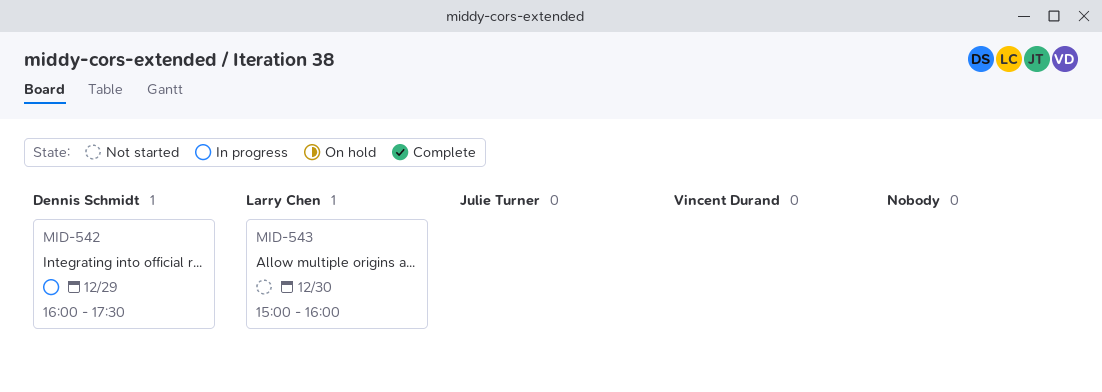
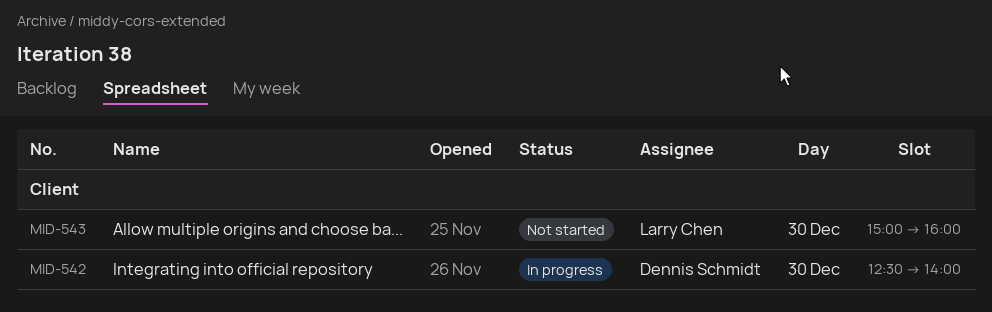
MID-542, day: Dec 29 -> Dec 30
MID-542, begins: 16:00 -> 12:30
MID-542, ends: 17:30 -> 14:00

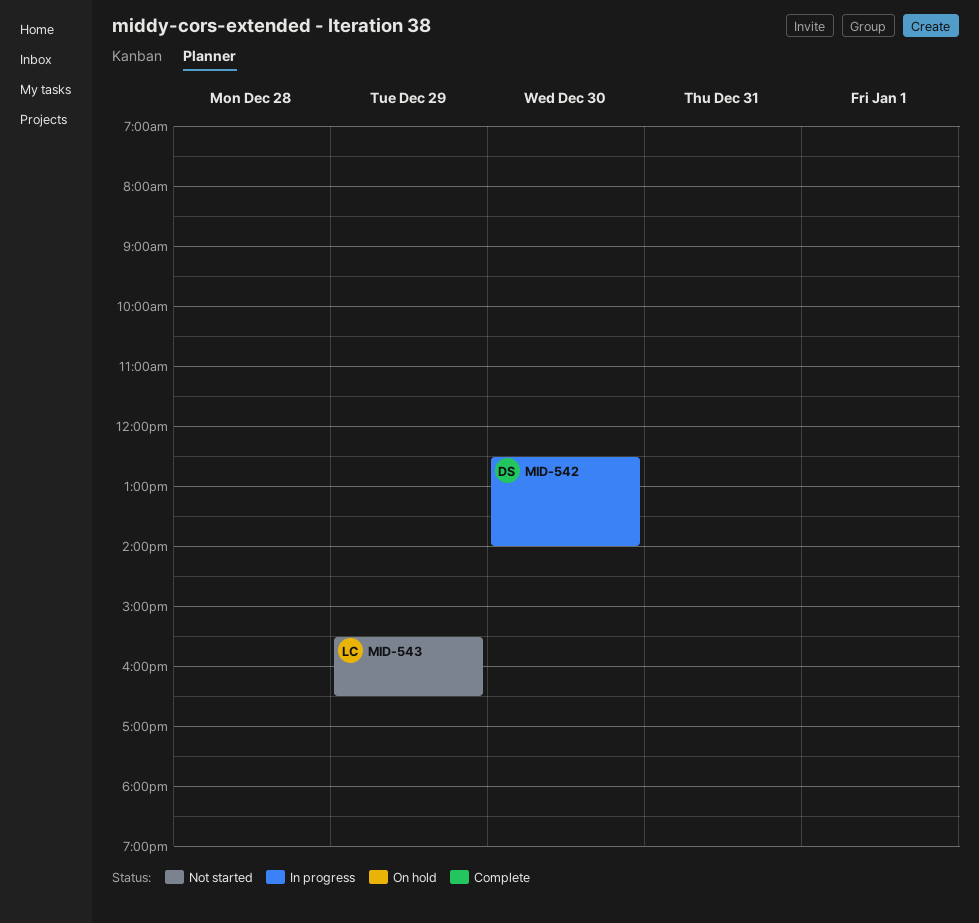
MID-543, day: Dec 30 -> Dec 29
MID-543, begins: 15:00 -> 15:30
MID-543, ends: 16:00 -> 16:30

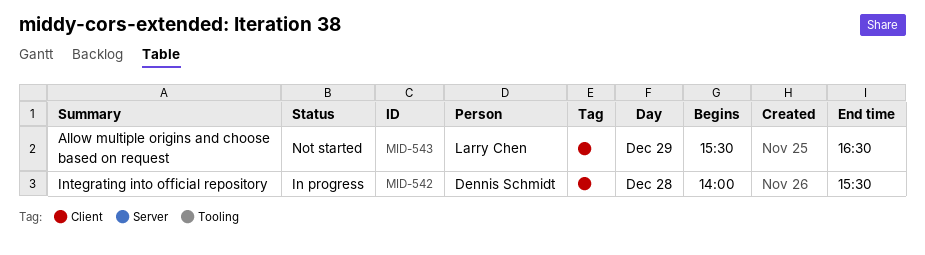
MID-542, day: Dec 30 -> Dec 28
MID-542, begins: 12:30 -> 14:00
MID-542, ends: 14:00 -> 15:30

